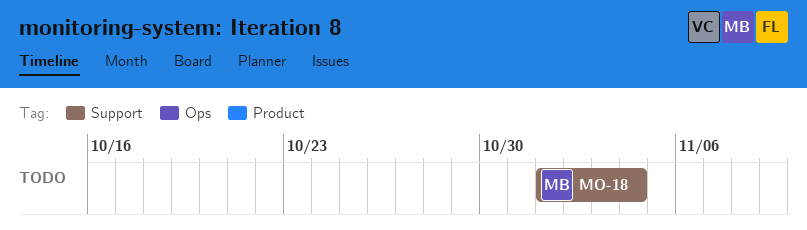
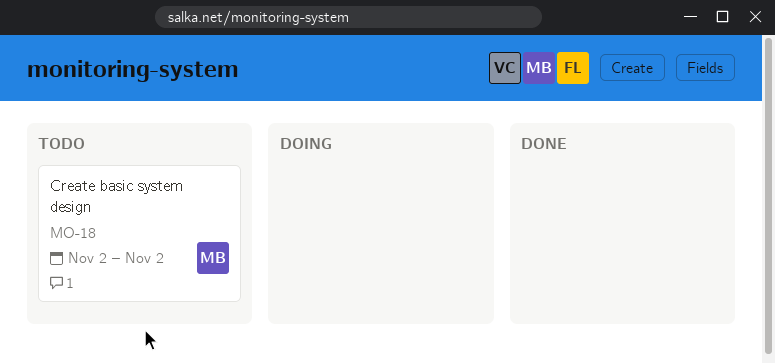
MO-18, start: Nov 1 -> Nov 2
MO-18, due: Nov 4 -> Nov 2

